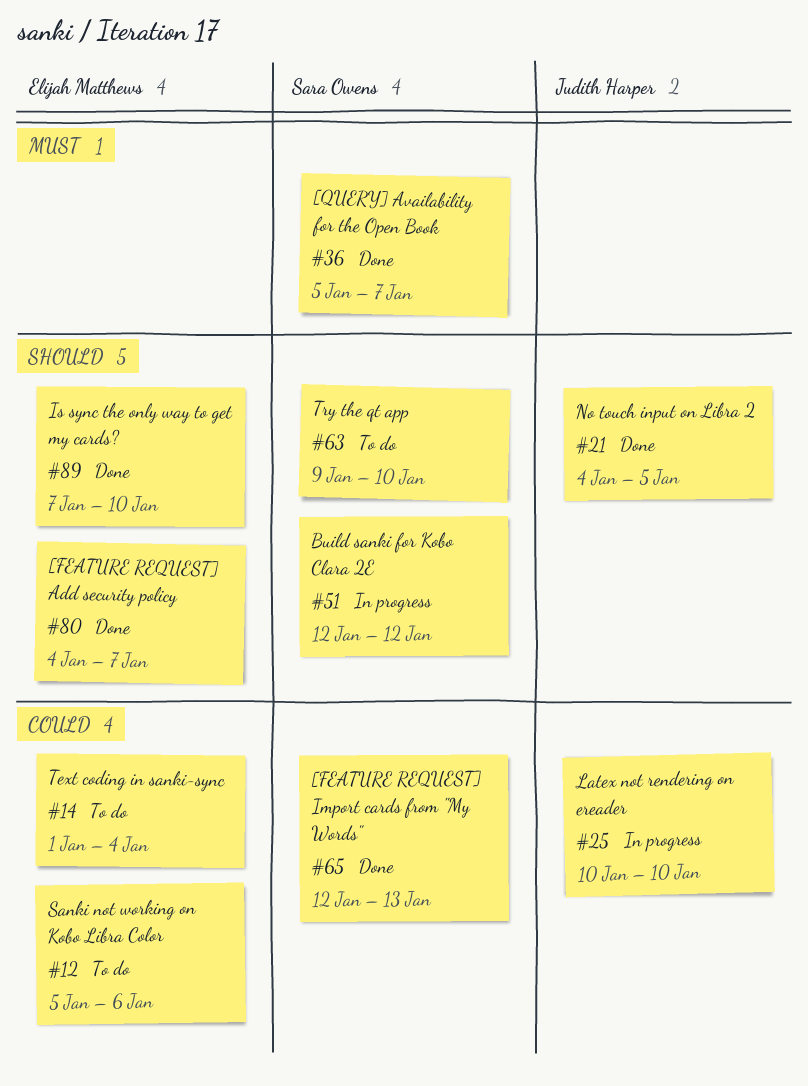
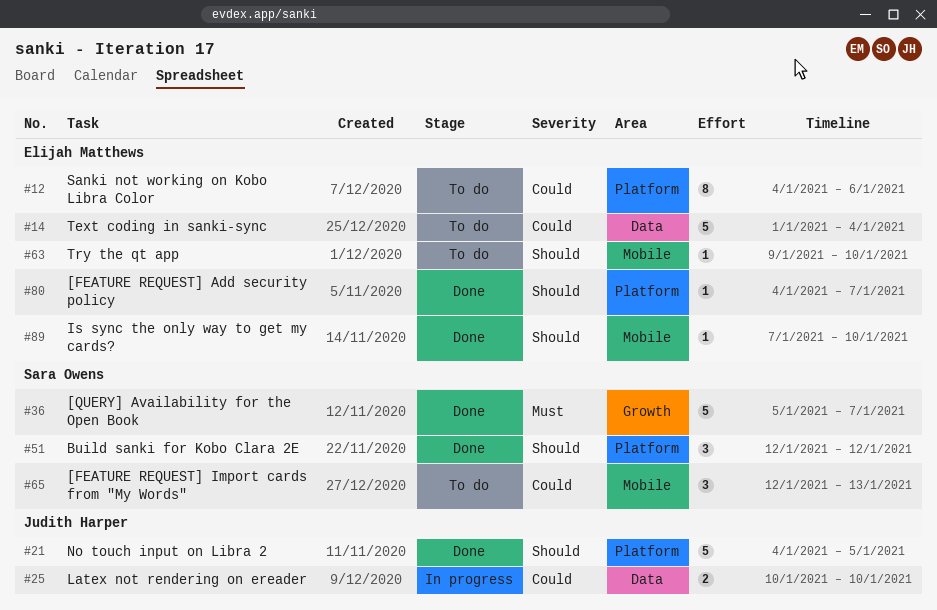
#12, start: Jan 5 -> Jan 4
#51, status: In progress -> Done
#63, owner: Sara Owens -> Elijah Matthews
#65, status: Done -> To do

